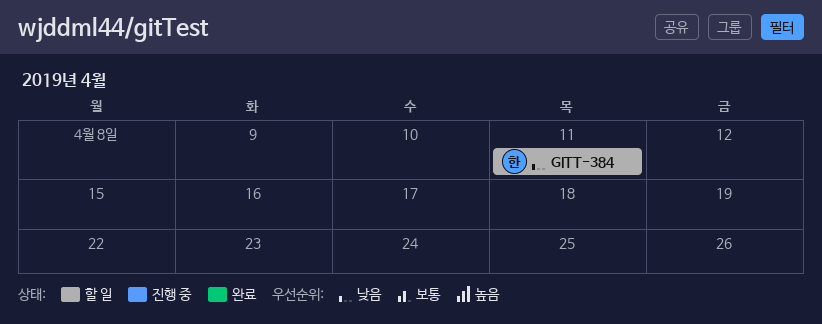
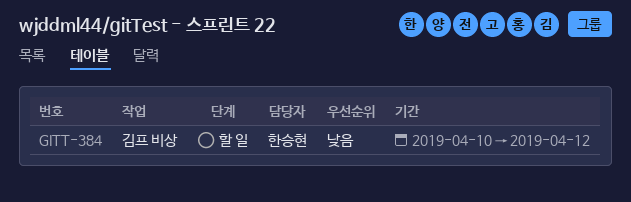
GITT-384, start: Apr 11 -> Apr 10
GITT-384, due: Apr 11 -> Apr 12

